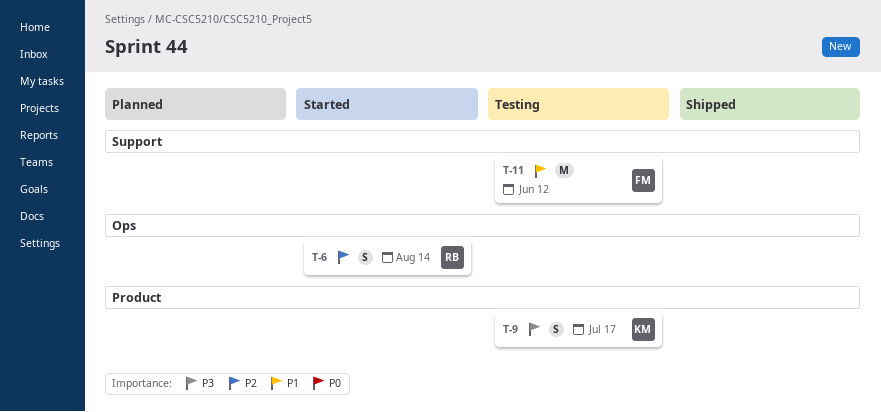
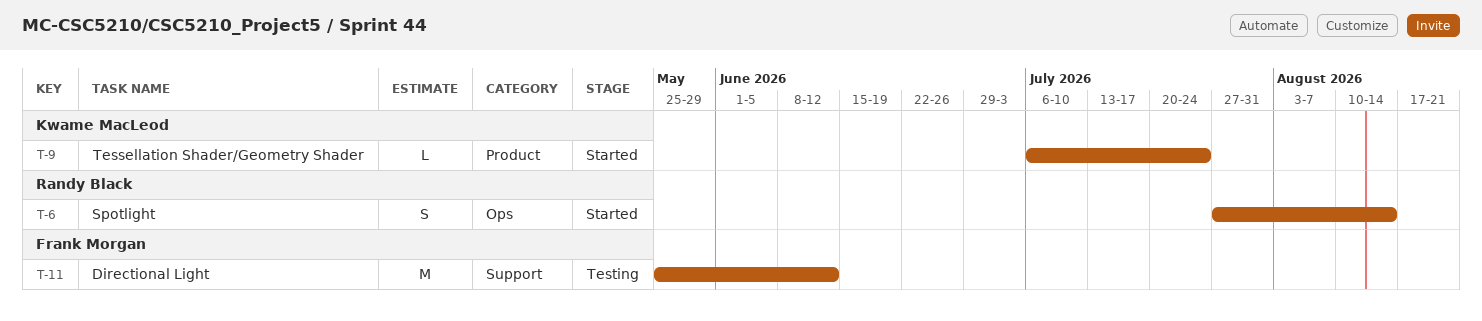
T-9, status: Testing -> Started
T-9, estimate: S -> L
T-9, due: Jul 17 -> Jul 24

